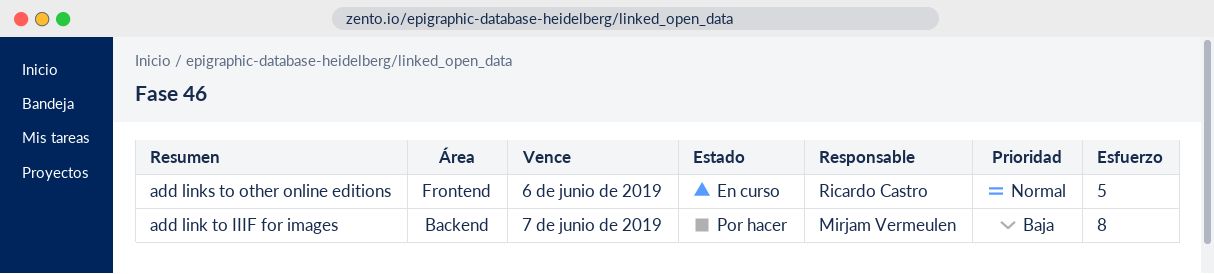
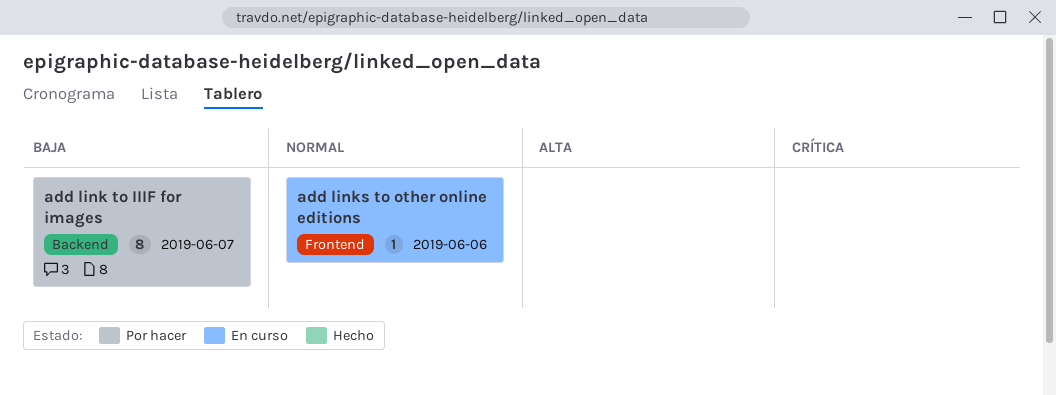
add links to other online editions, estimate: 5 -> 1

